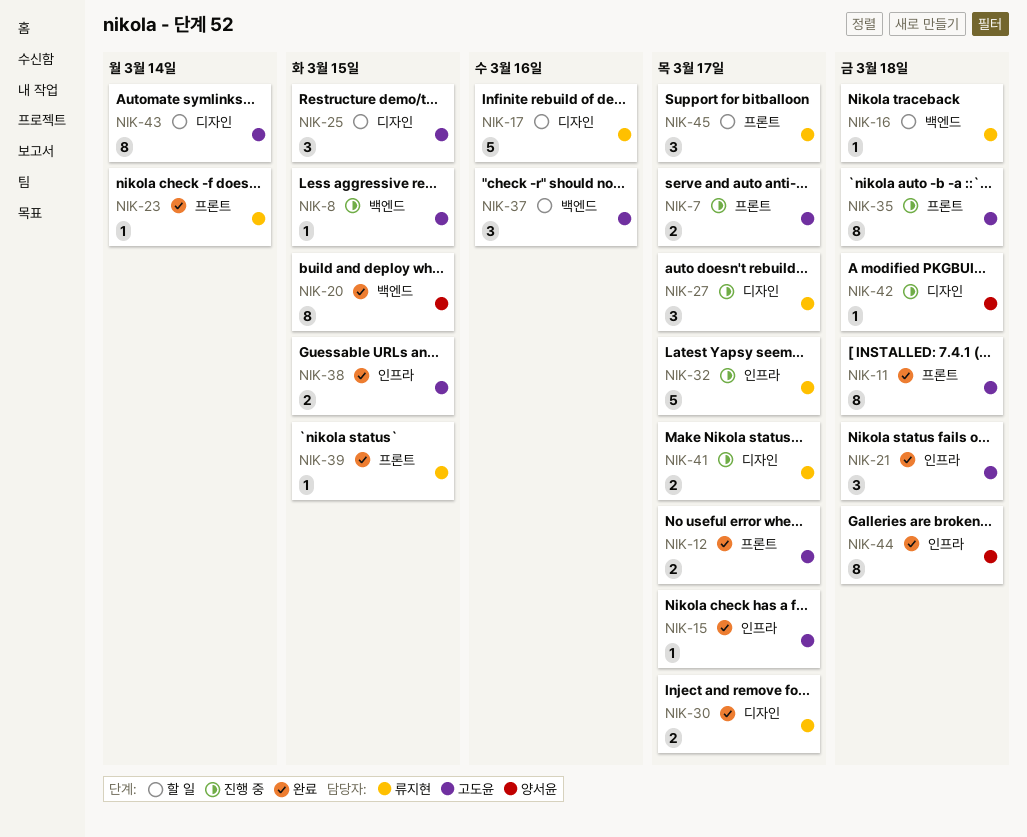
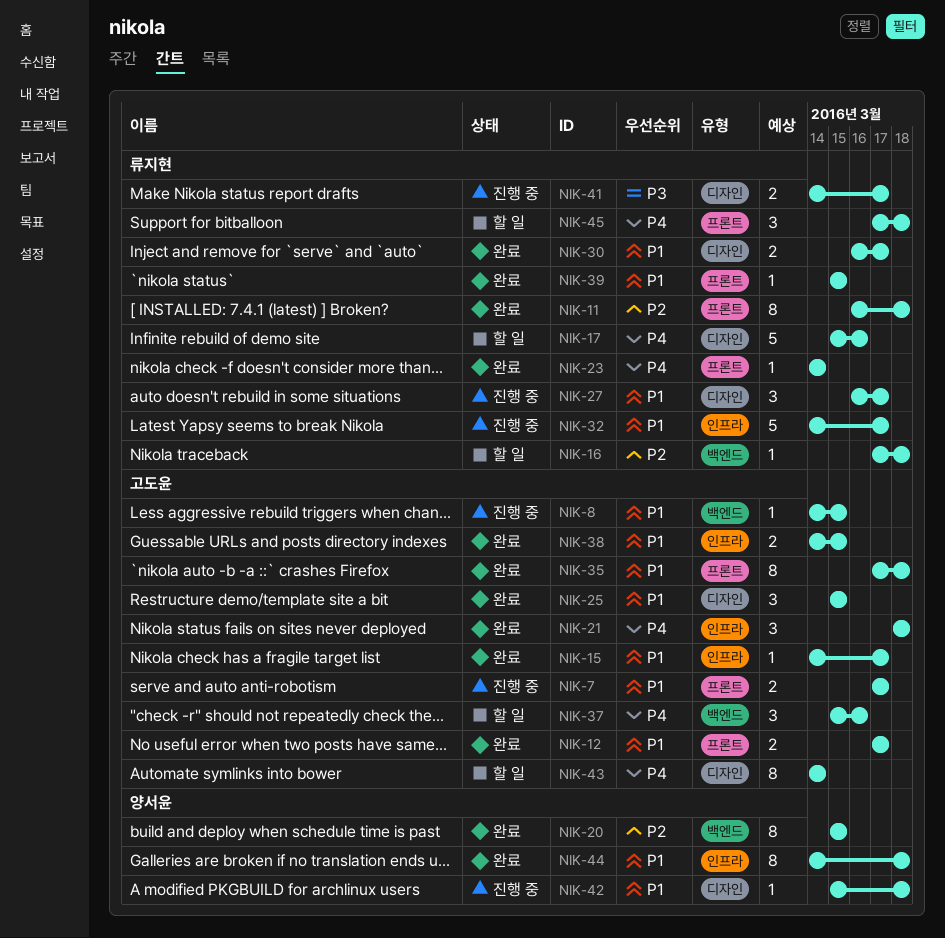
NIK-11, owner: 고도윤 -> 류지현
NIK-25, status: 할 일 -> 완료
NIK-35, status: 진행 중 -> 완료
NIK-45, due: Mar 17 -> Mar 18

